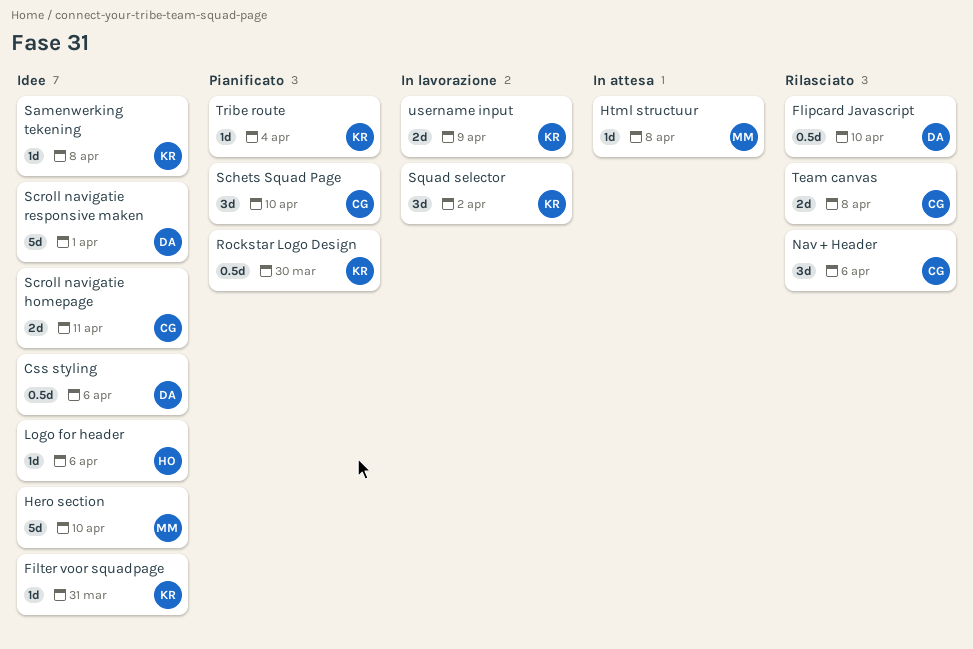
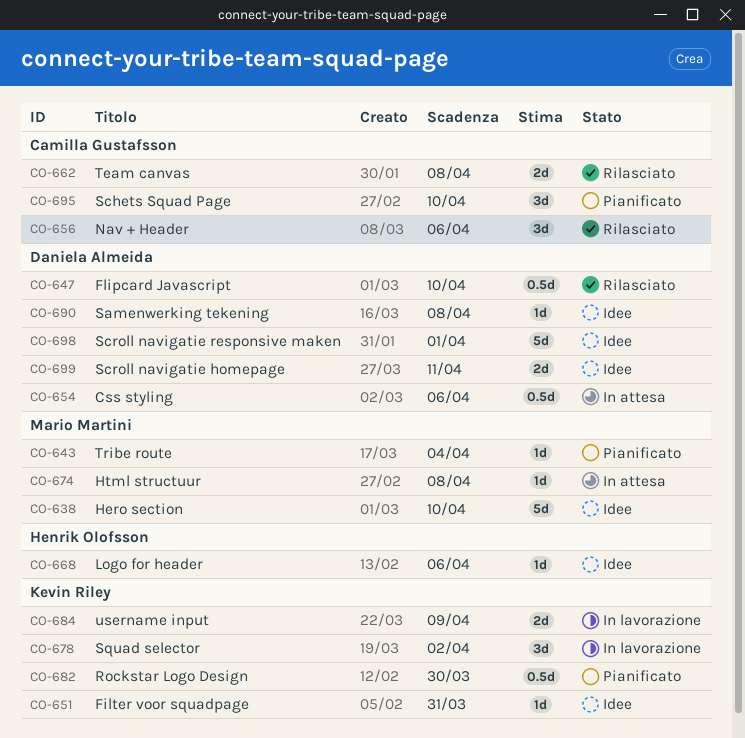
Css styling, status: Idee -> In attesa
Samenwerking tekening, owner: Kevin Riley -> Daniela Almeida
Scroll navigatie homepage, owner: Camilla Gustafsson -> Daniela Almeida
Tribe route, owner: Kevin Riley -> Mario Martini

